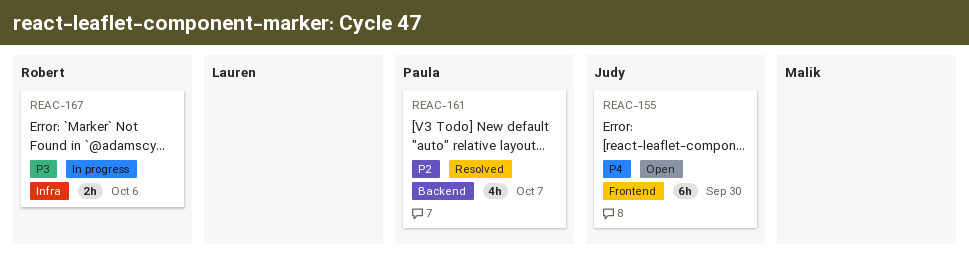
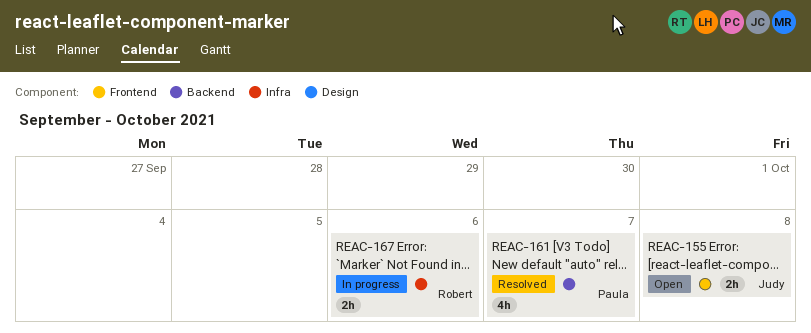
REAC-155, estimate: 6h -> 2h
REAC-155, due: Sep 30 -> Oct 8

